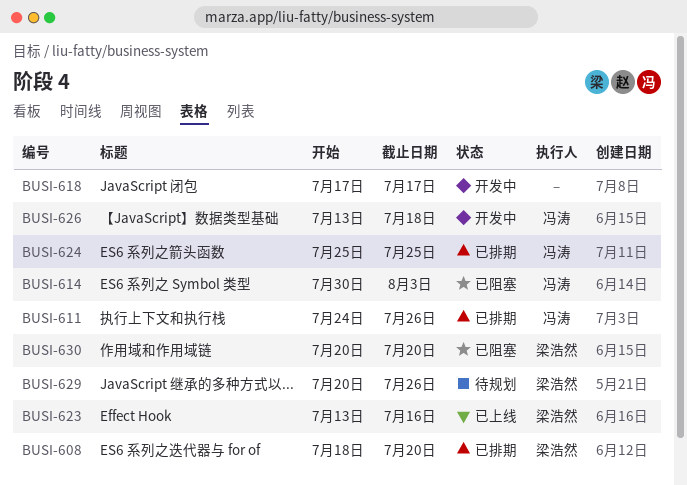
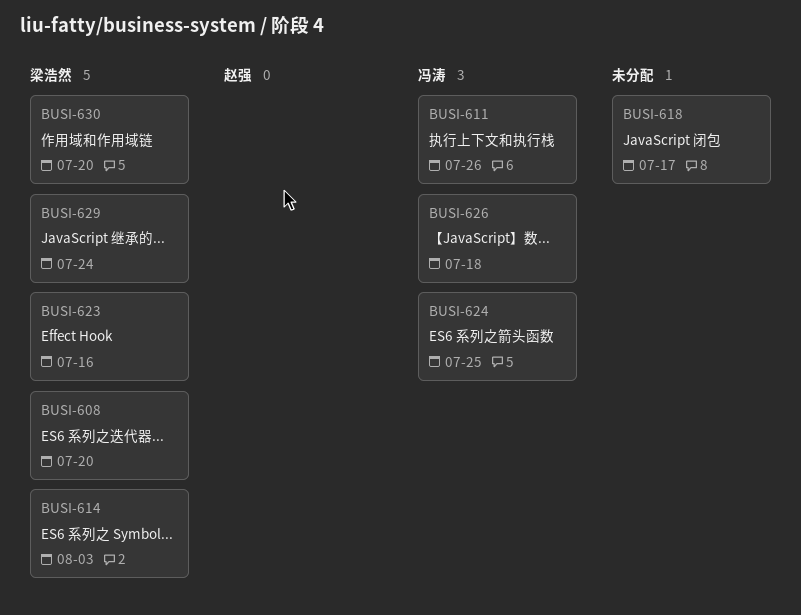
BUSI-614, owner: 冯涛 -> 梁浩然
BUSI-629, due: Jul 26 -> Jul 24

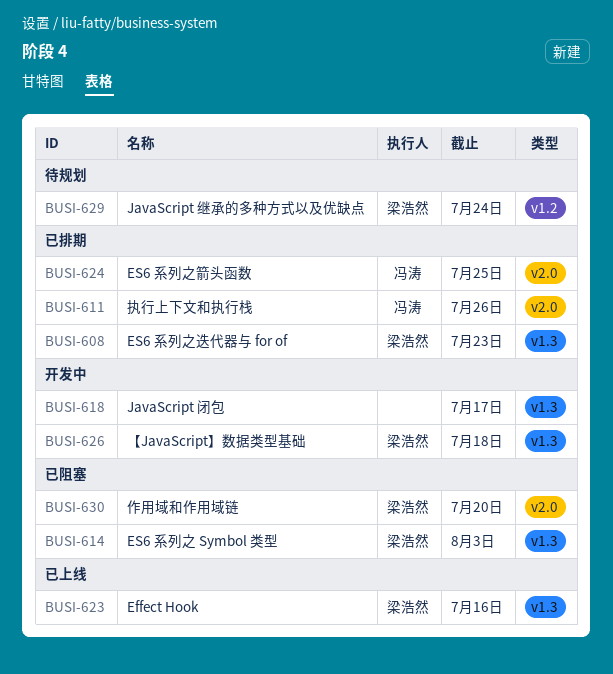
BUSI-608, due: Jul 20 -> Jul 23
BUSI-626, owner: 冯涛 -> 梁浩然

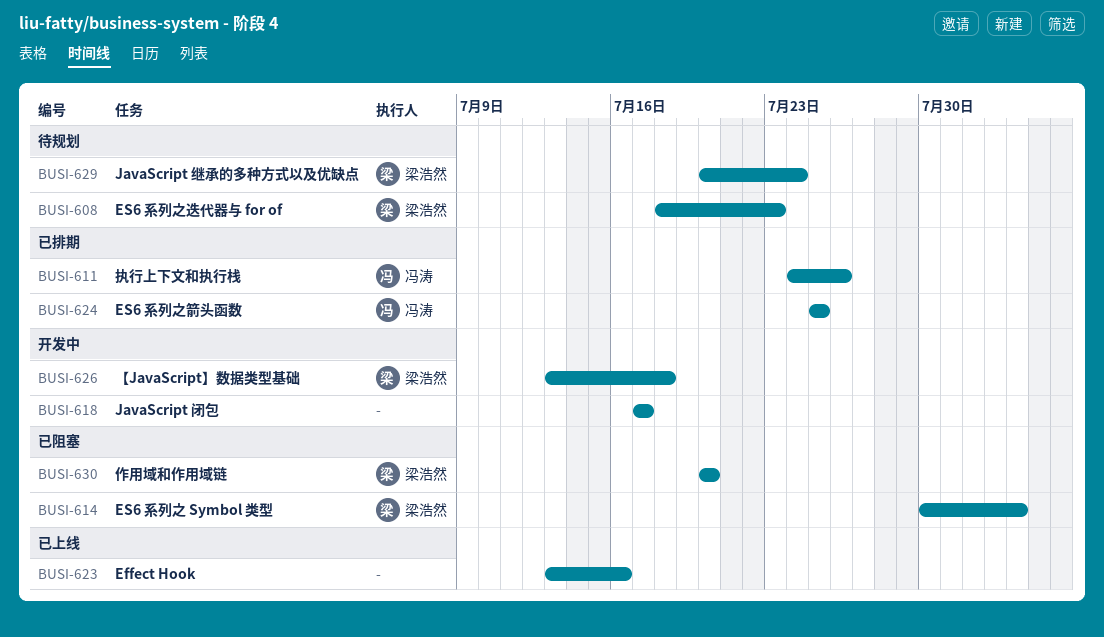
BUSI-608, status: 已排期 -> 待规划
BUSI-623, owner: 梁浩然 -> none

